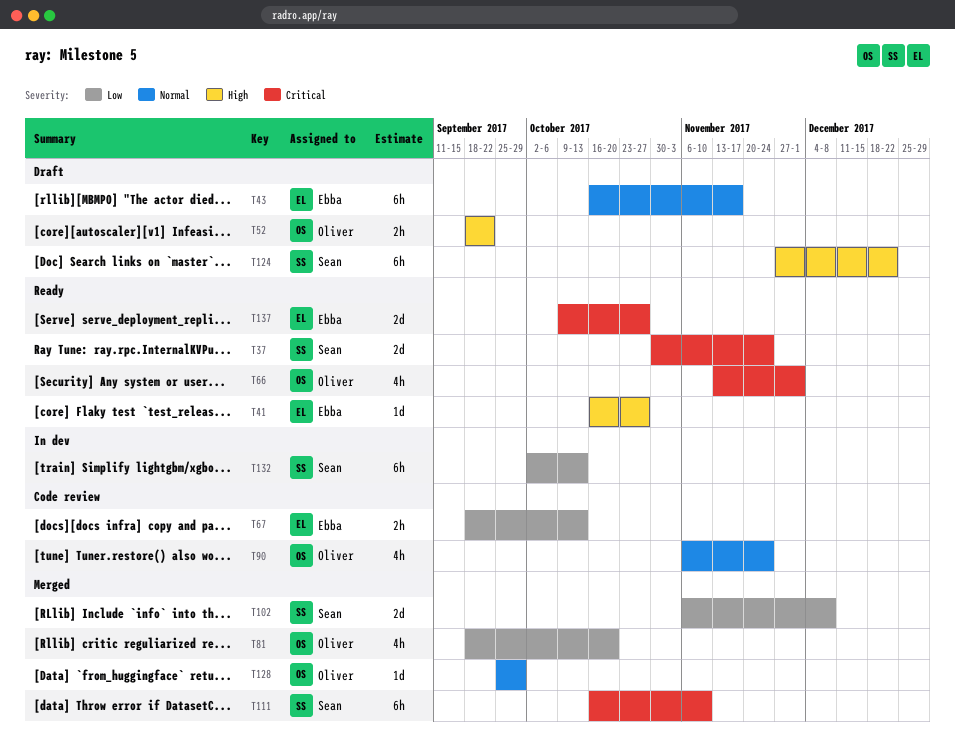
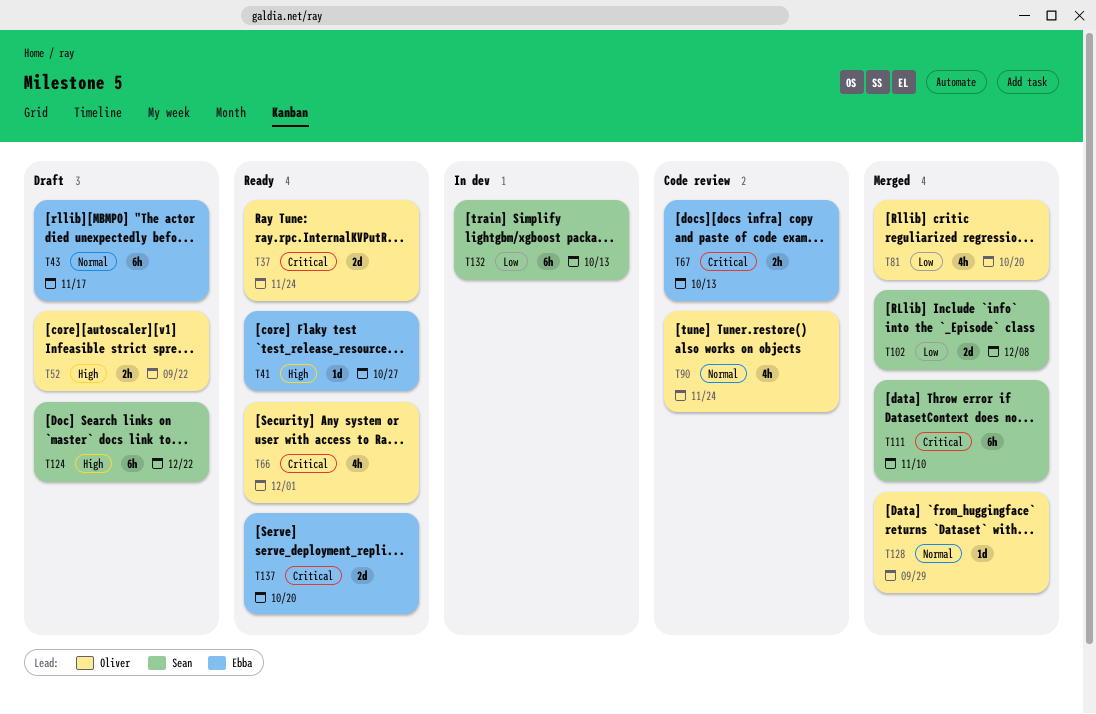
T37, owner: Sean -> Oliver
T67, priority: Low -> Critical
T137, due: Oct 27 -> Oct 20

